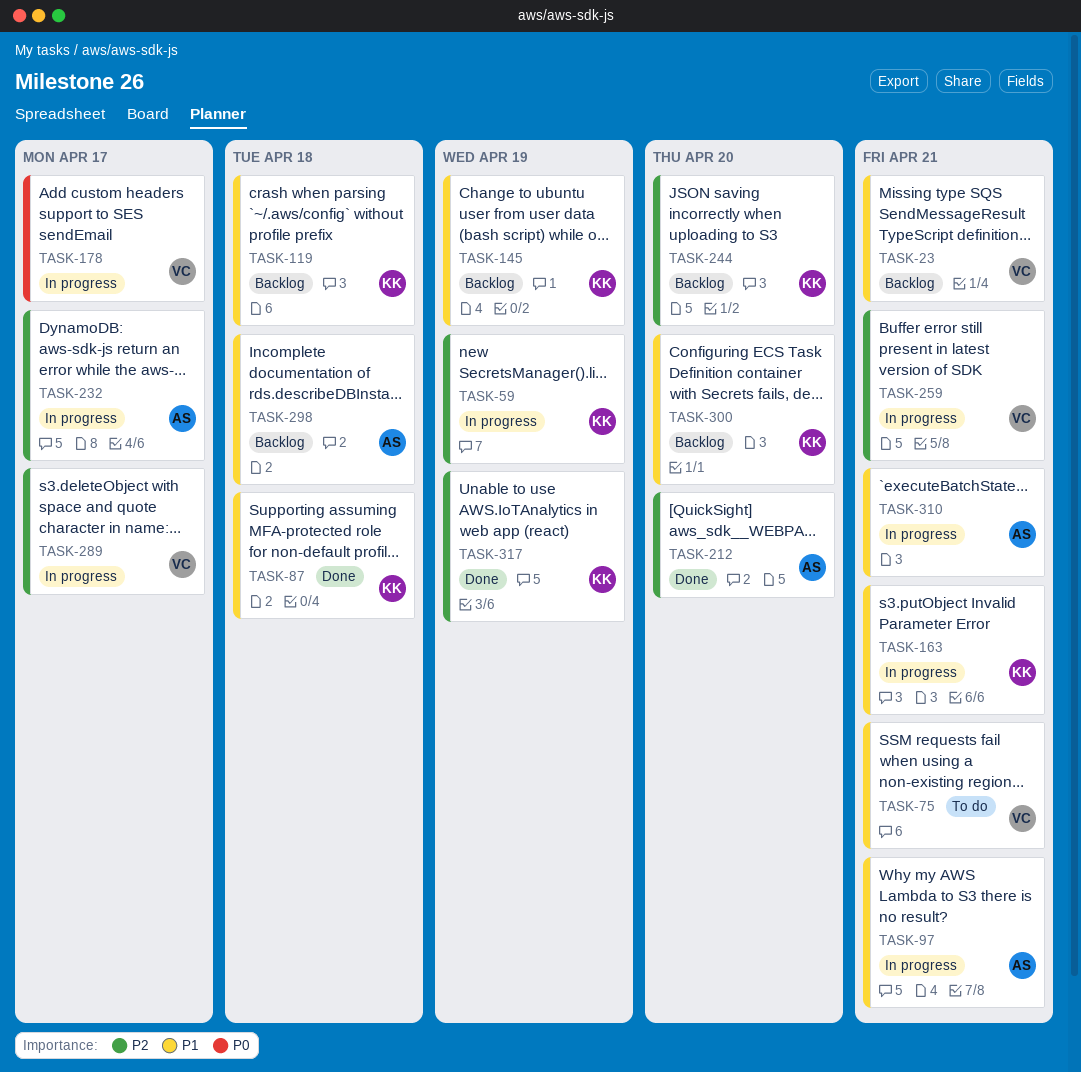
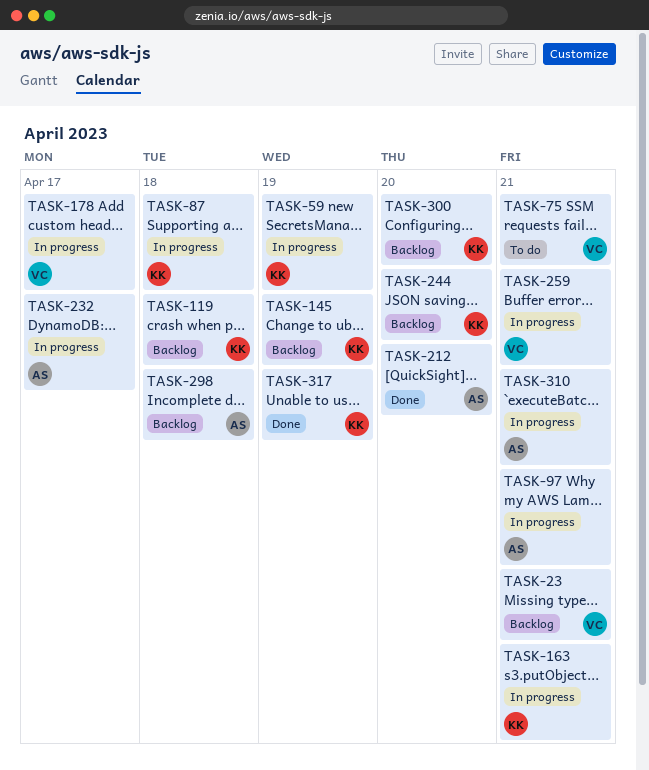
TASK-87, status: Done -> In progress
TASK-289: present -> none

